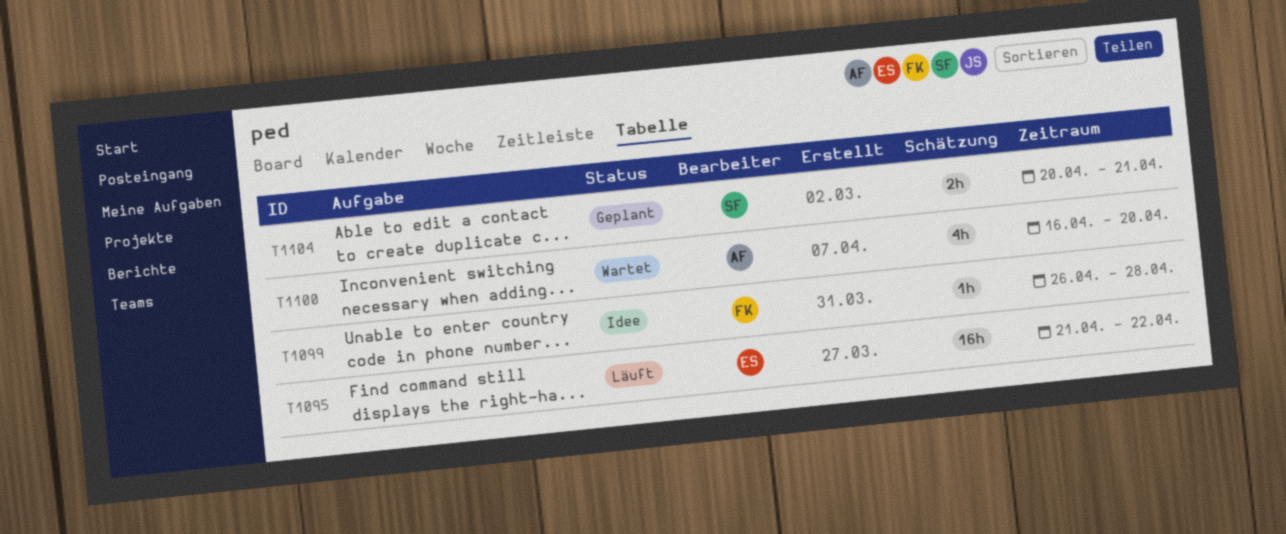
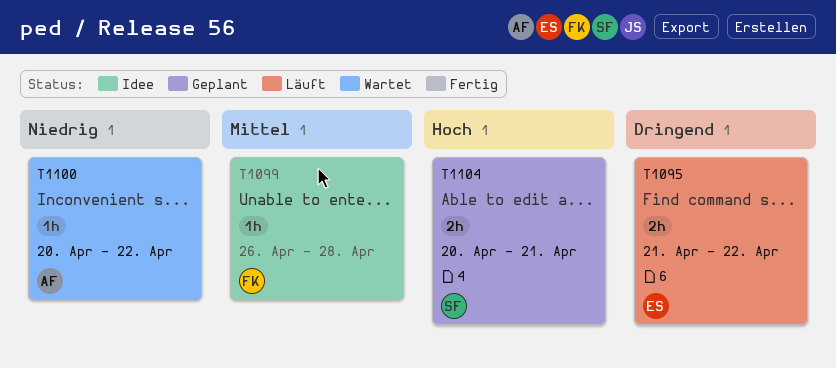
T1095, estimate: 16h -> 2h
T1100, estimate: 4h -> 1h
T1100, start: Apr 16 -> Apr 20
T1100, due: Apr 20 -> Apr 22

